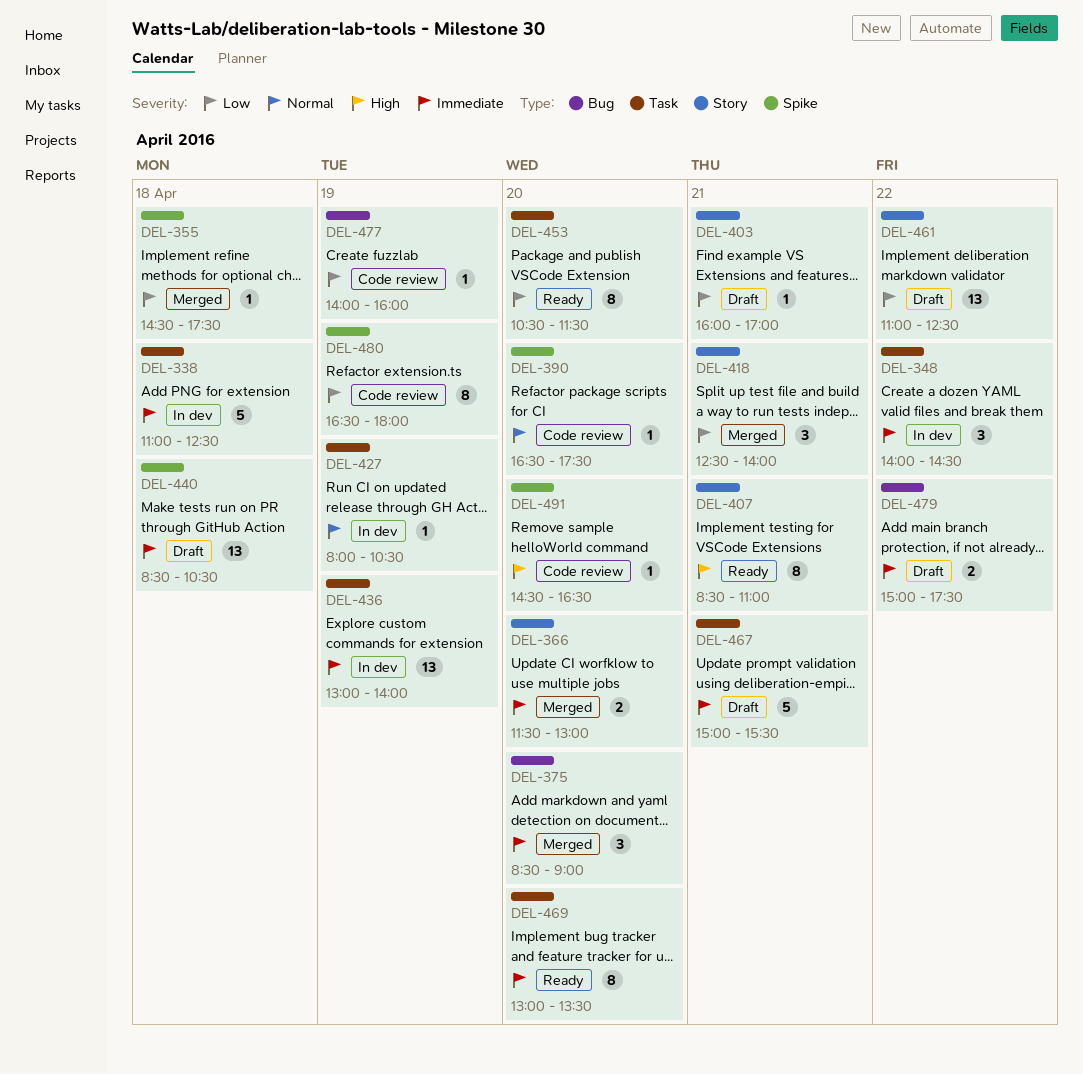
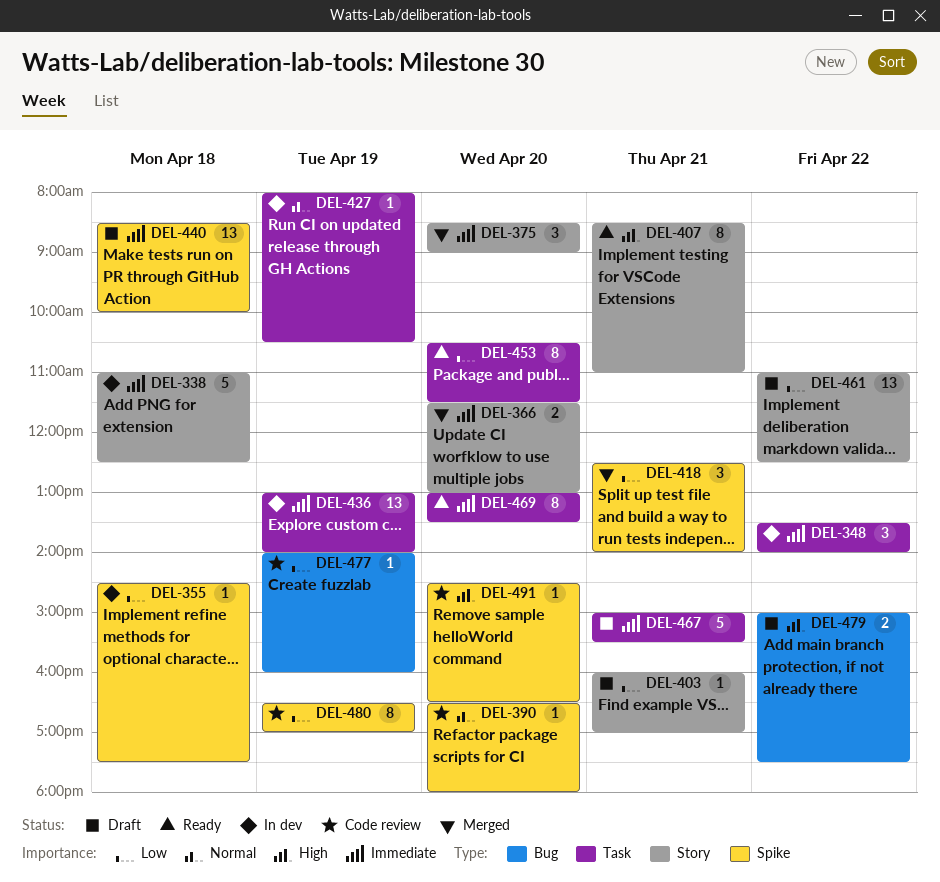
DEL-338, label: Task -> Story
DEL-348, begins: 14:00 -> 13:30
DEL-348, ends: 14:30 -> 14:00
DEL-355, status: Merged -> In dev
DEL-375, label: Bug -> Story
DEL-390, ends: 17:30 -> 18:00
DEL-418, label: Story -> Spike
DEL-440, ends: 10:30 -> 10:00
DEL-479, priority: Immediate -> High
DEL-480, ends: 18:00 -> 17:00

